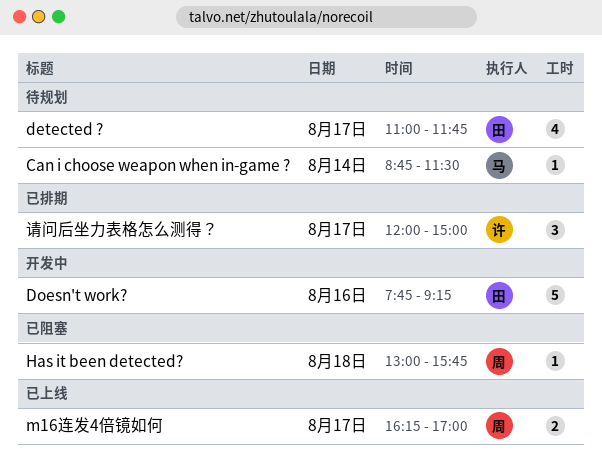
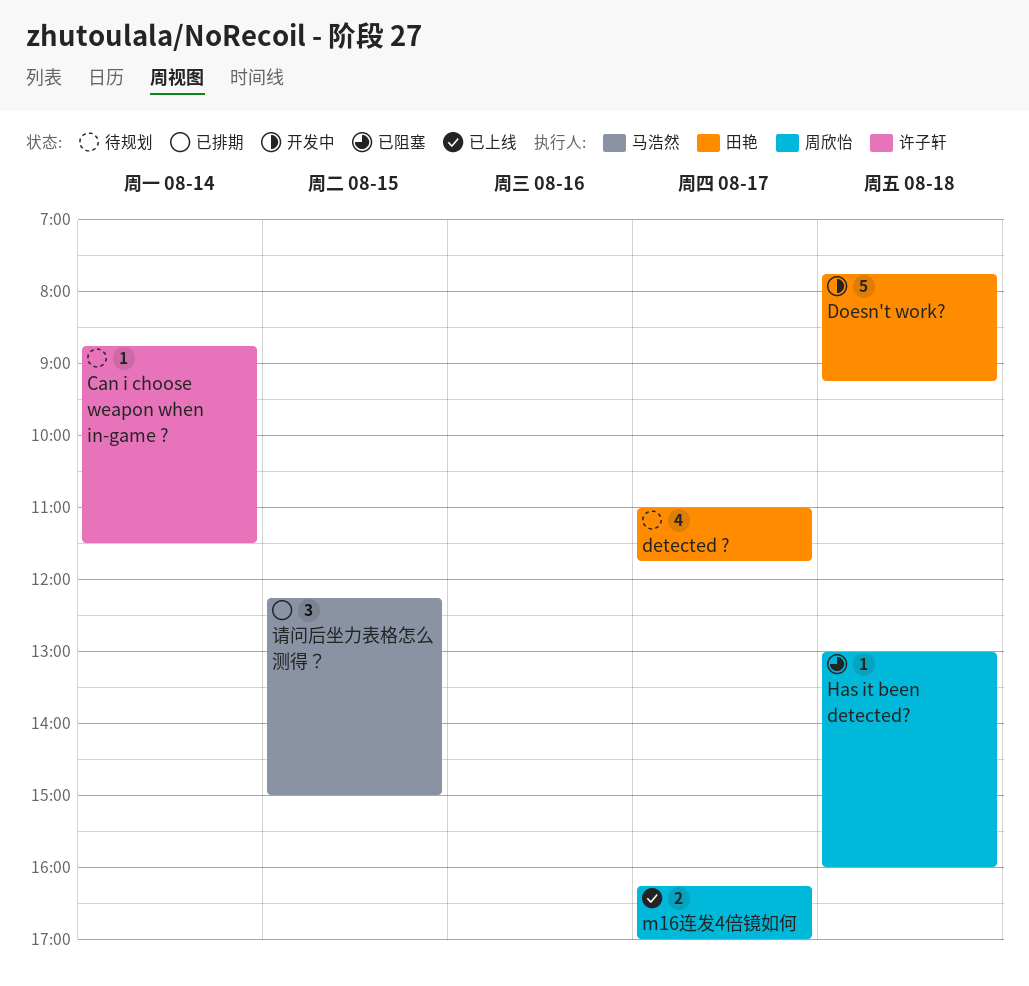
Can i choose weapon when in-game ?, owner: 马浩然 -> 许子轩
Doesn't work?, day: Aug 16 -> Aug 18
Has it been detected?, ends: 15:45 -> 16:00
请问后坐力表格怎么测得？, owner: 许子轩 -> 马浩然
请问后坐力表格怎么测得？, day: Aug 17 -> Aug 15
请问后坐力表格怎么测得？, begins: 12:00 -> 12:15

